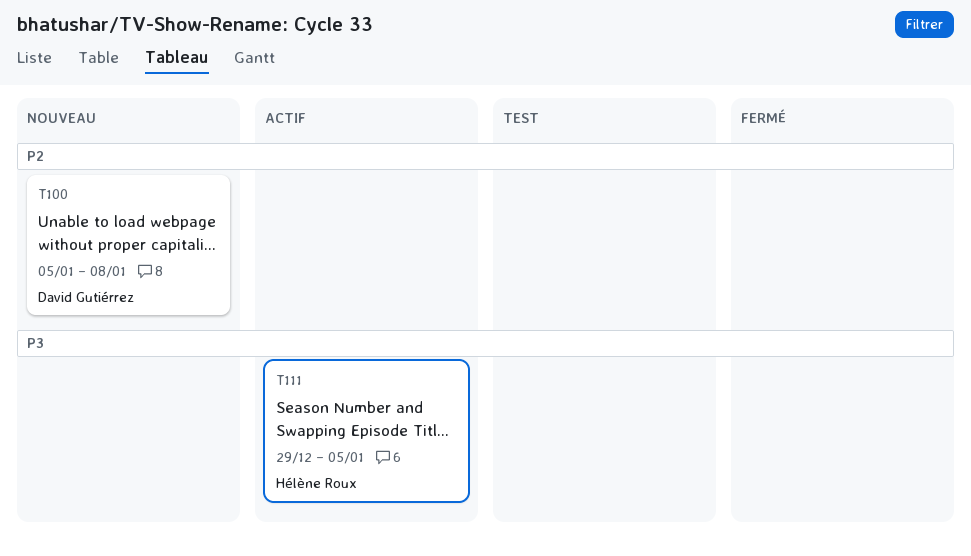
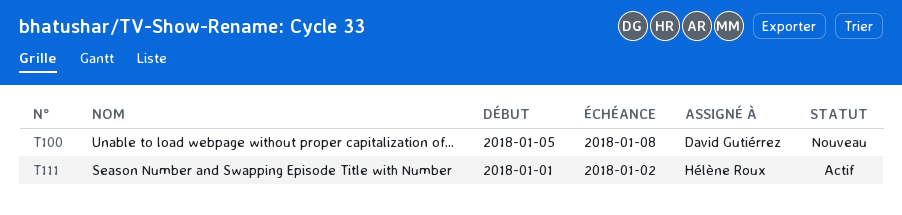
T111, start: Dec 29 -> Jan 1
T111, due: Jan 5 -> Jan 2

